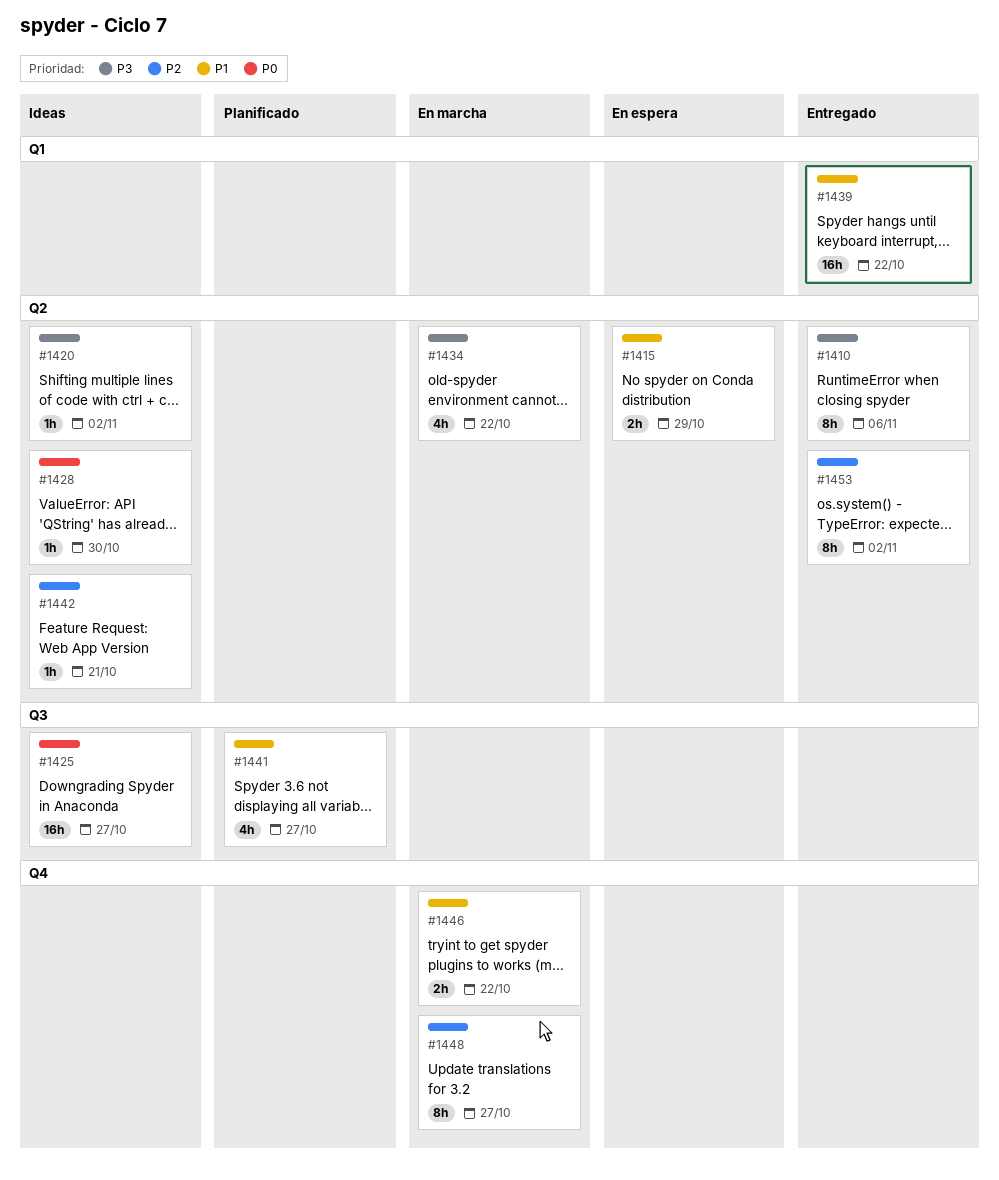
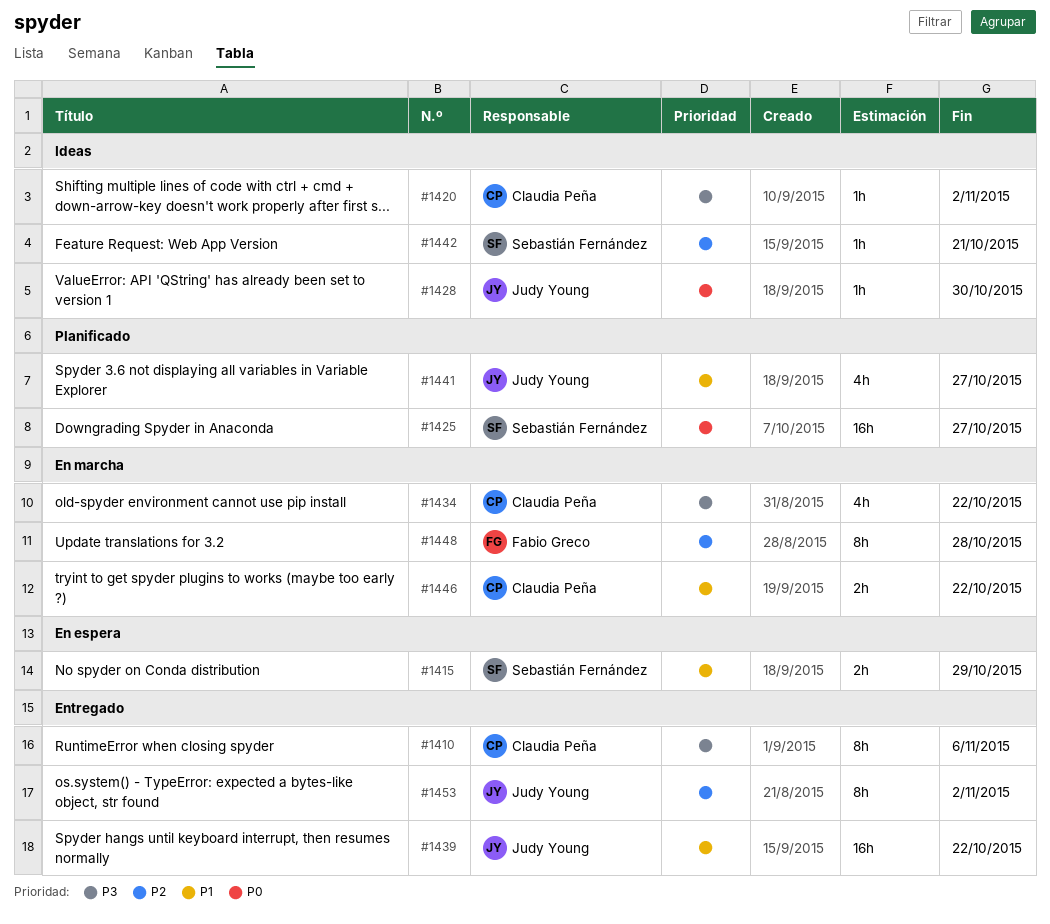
#1425, status: Ideas -> Planificado
#1448, due: Oct 27 -> Oct 28

